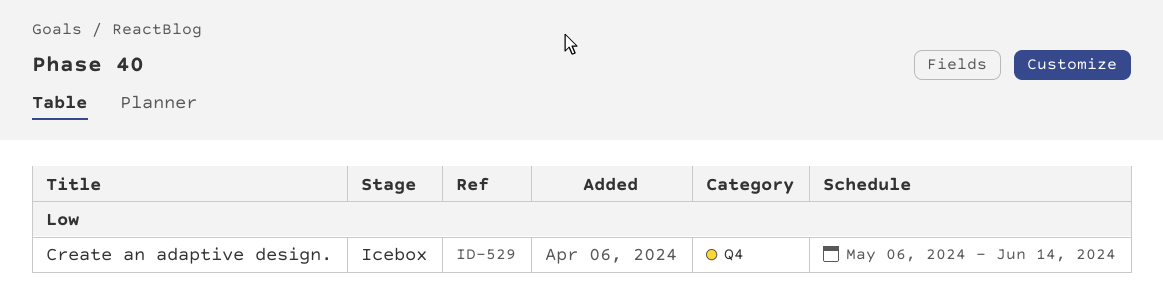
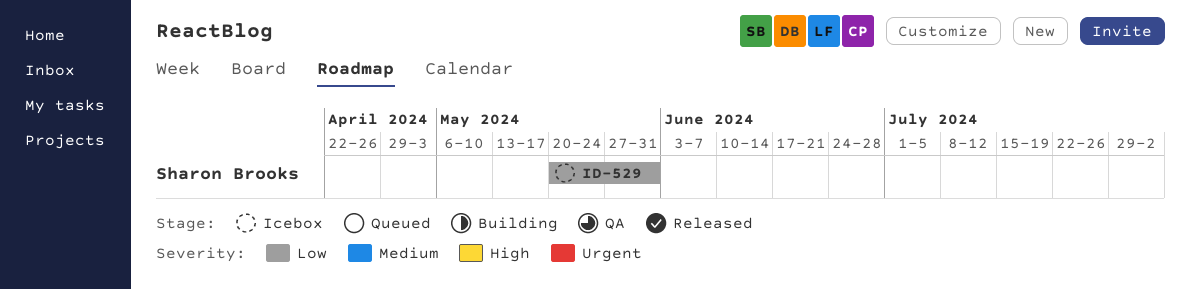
ID-529, start: May 6 -> May 20
ID-529, due: Jun 14 -> May 31

